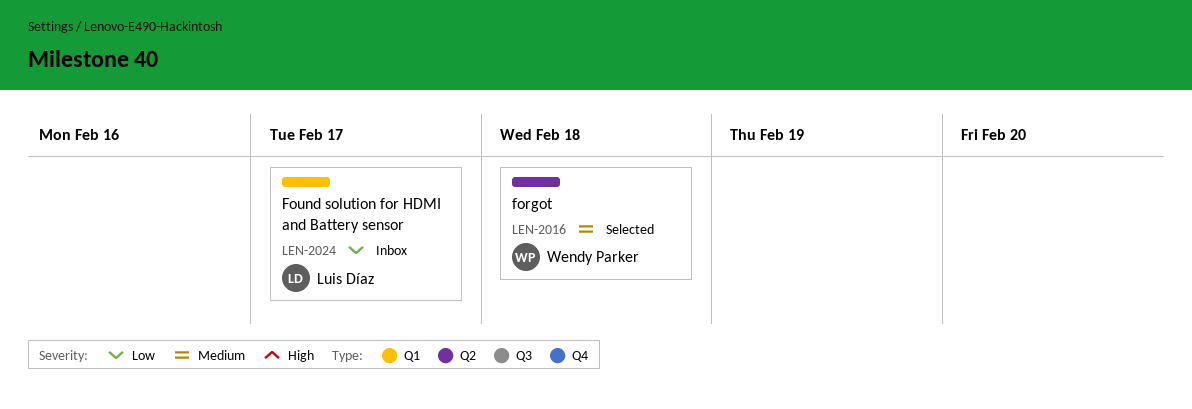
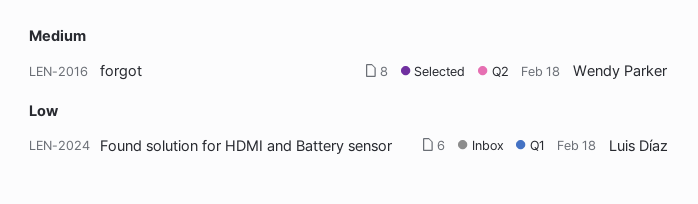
LEN-2024, due: Feb 17 -> Feb 18

